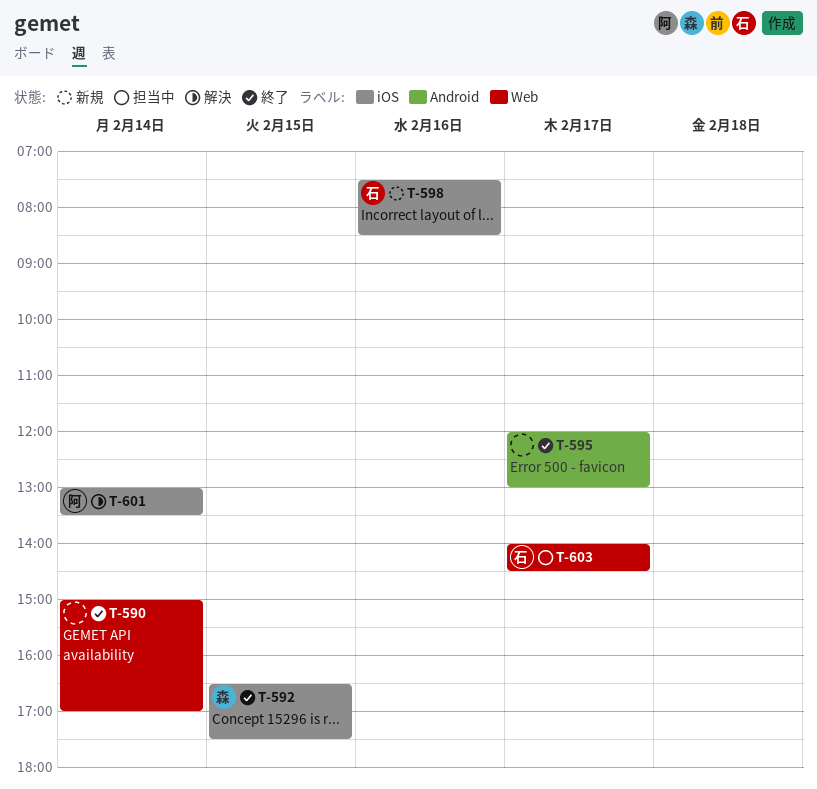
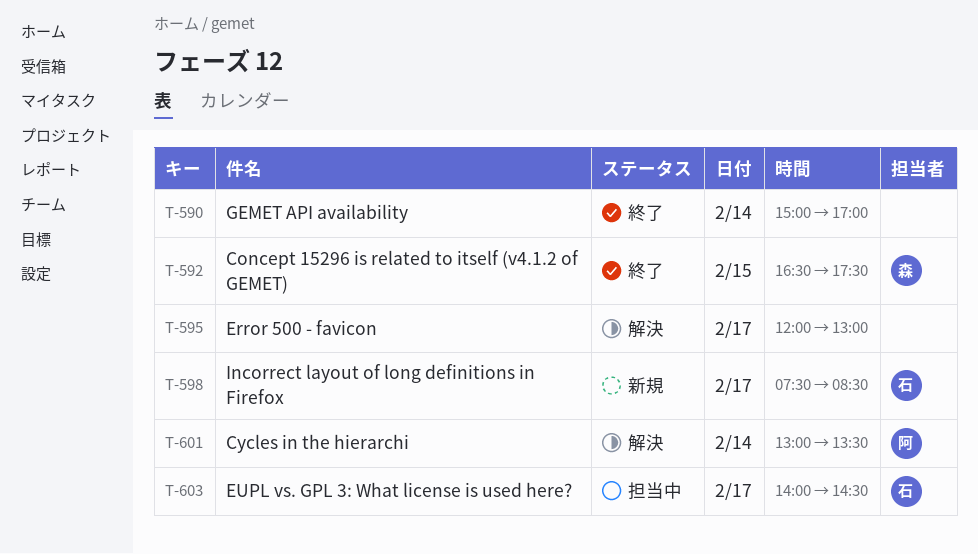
T-595, status: 終了 -> 解決
T-598, day: Feb 16 -> Feb 17

